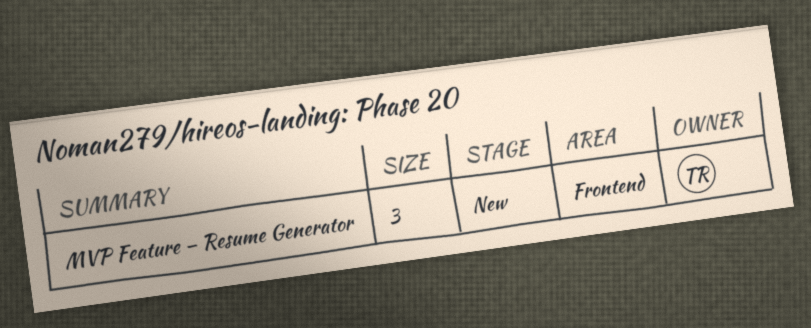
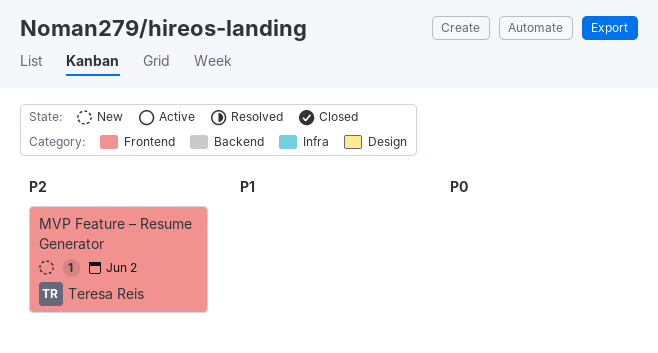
MVP Feature – Resume Generator, estimate: 3 -> 1

